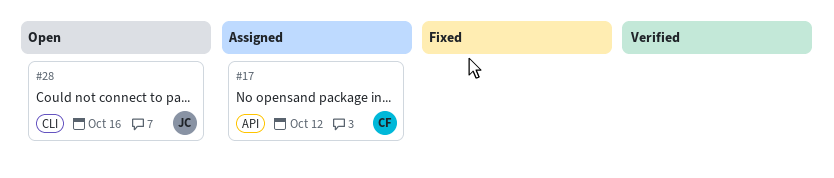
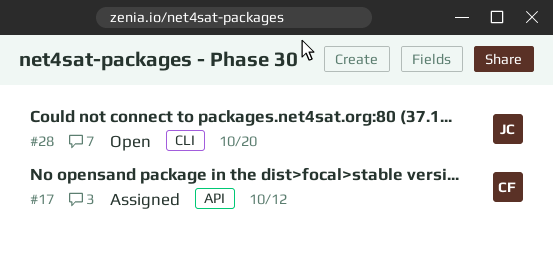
#28, due: Oct 16 -> Oct 20

